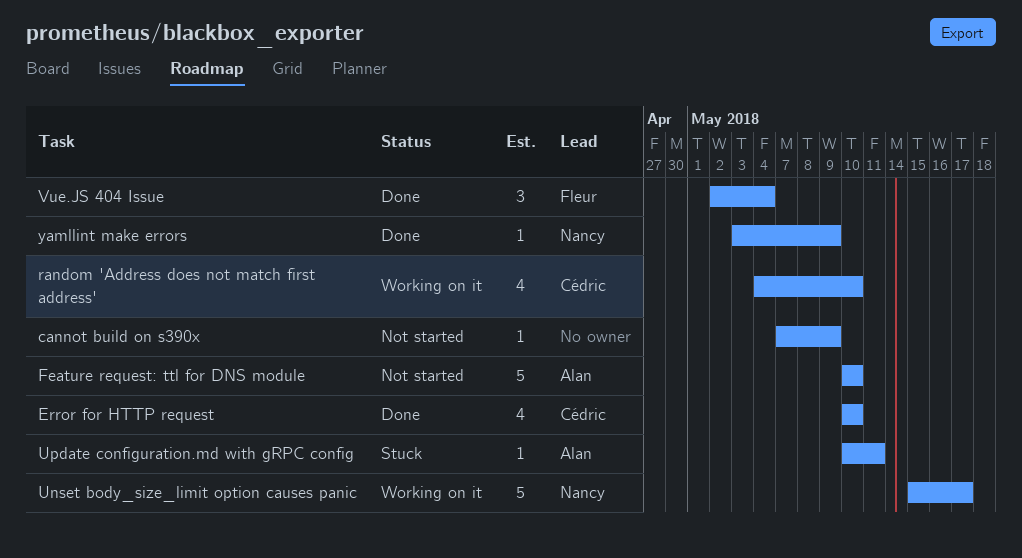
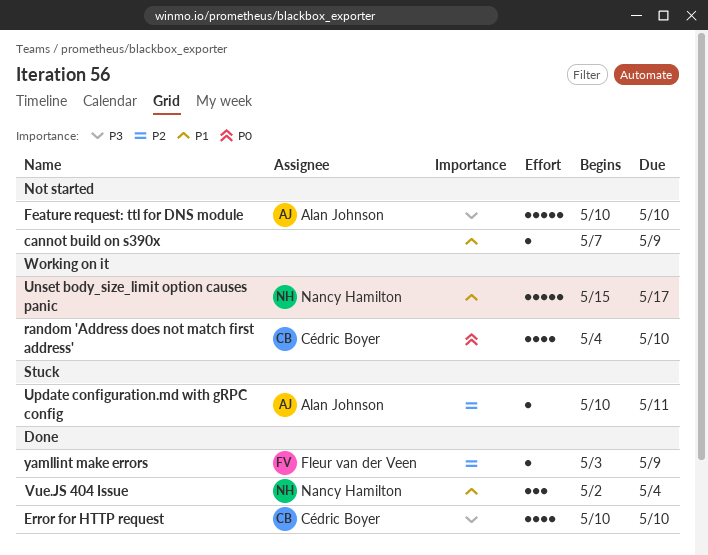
Vue.JS 404 Issue, owner: Fleur van der Veen -> Nancy Hamilton
yamllint make errors, owner: Nancy Hamilton -> Fleur van der Veen

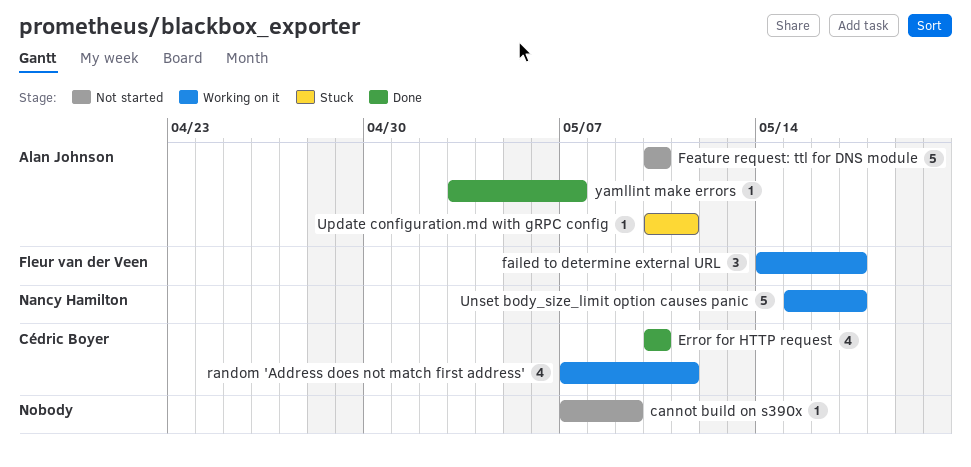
failed to determine external URL: none -> present
random 'Address does not match first address', start: May 4 -> May 7
random 'Address does not match first address', due: May 10 -> May 11
Vue.JS 404 Issue: present -> none
yamllint make errors, owner: Fleur van der Veen -> Alan Johnson
yamllint make errors, due: May 9 -> May 7

